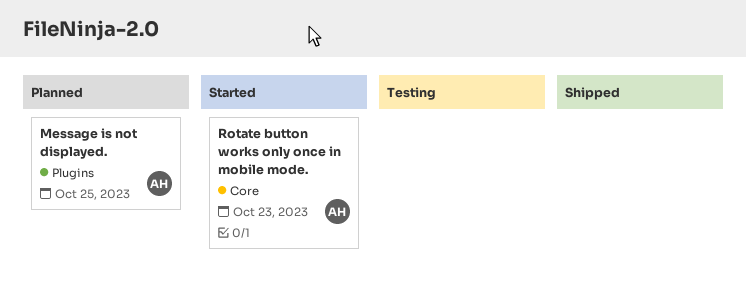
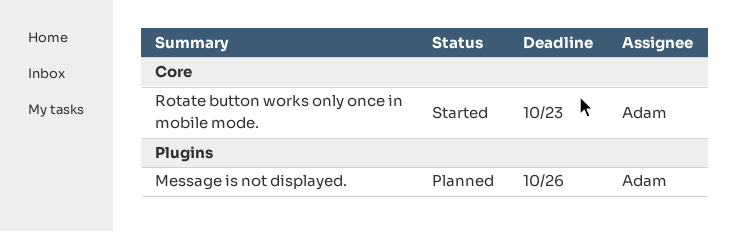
Message is not displayed., due: Oct 25 -> Oct 26

